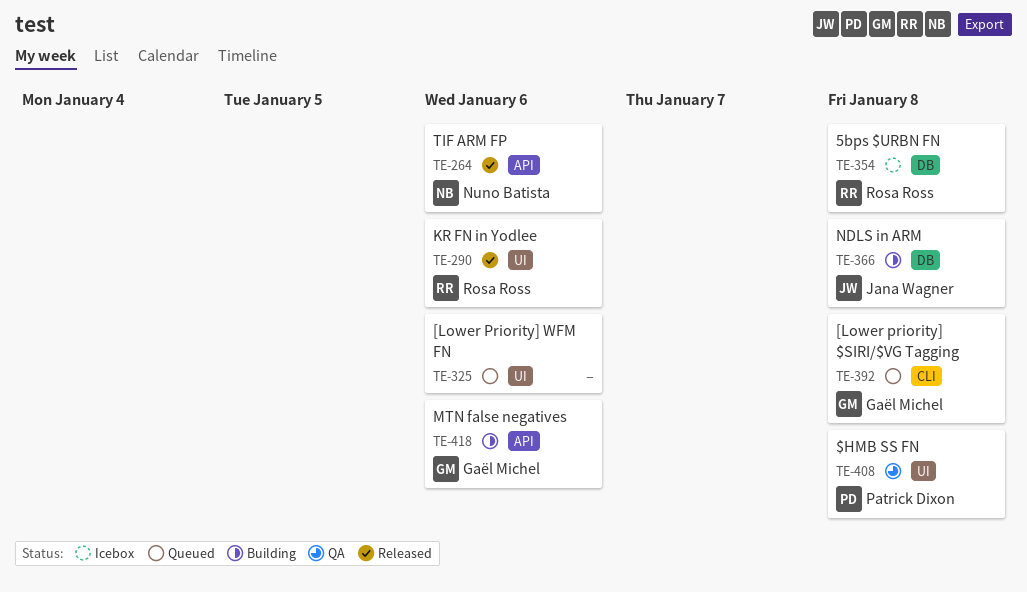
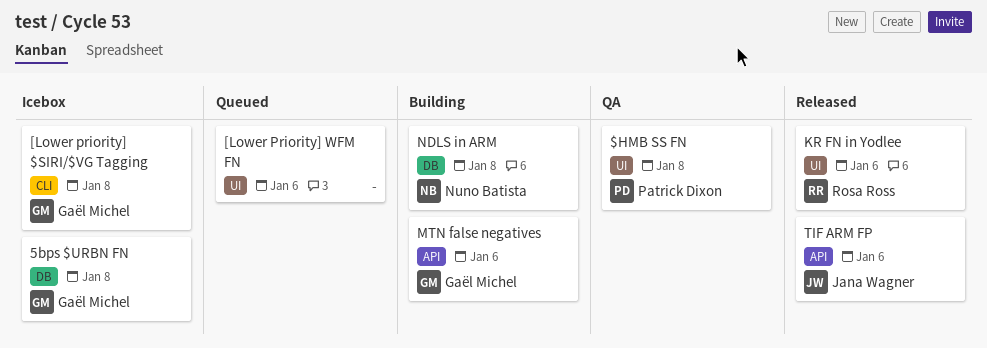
5bps $URBN FN, owner: Rosa Ross -> Gaël Michel
[Lower priority] $SIRI/$VG Tagging, status: Queued -> Icebox
NDLS in ARM, owner: Jana Wagner -> Nuno Batista
TIF ARM FP, owner: Nuno Batista -> Jana Wagner

